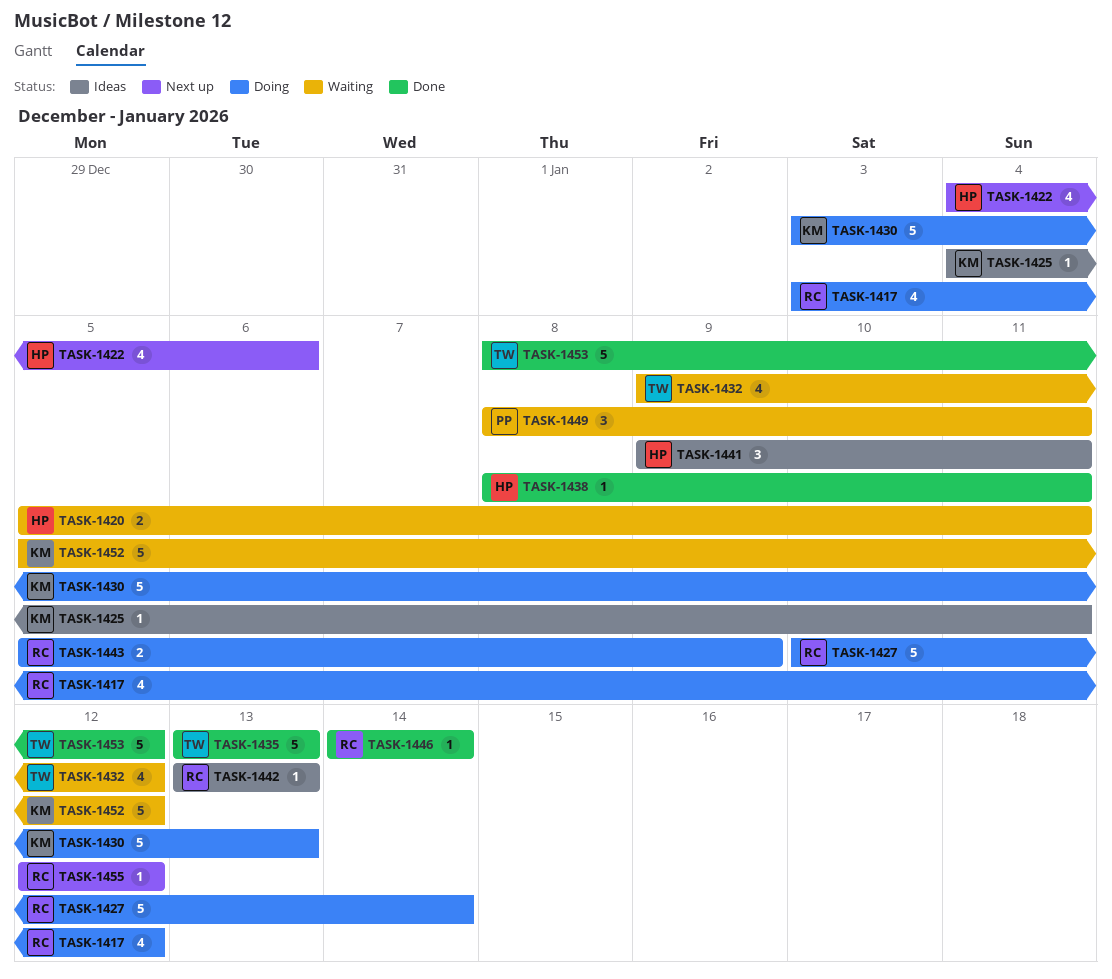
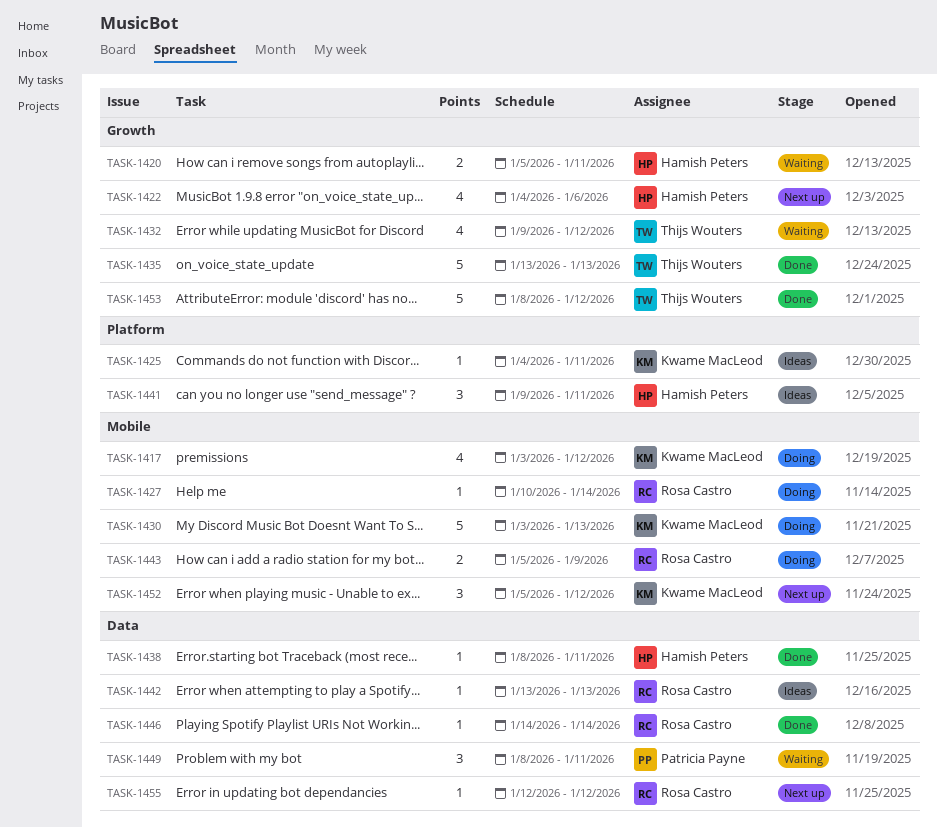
TASK-1417, owner: Rosa Castro -> Kwame MacLeod
TASK-1427, estimate: 5 -> 1
TASK-1452, status: Waiting -> Next up
TASK-1452, estimate: 5 -> 3

